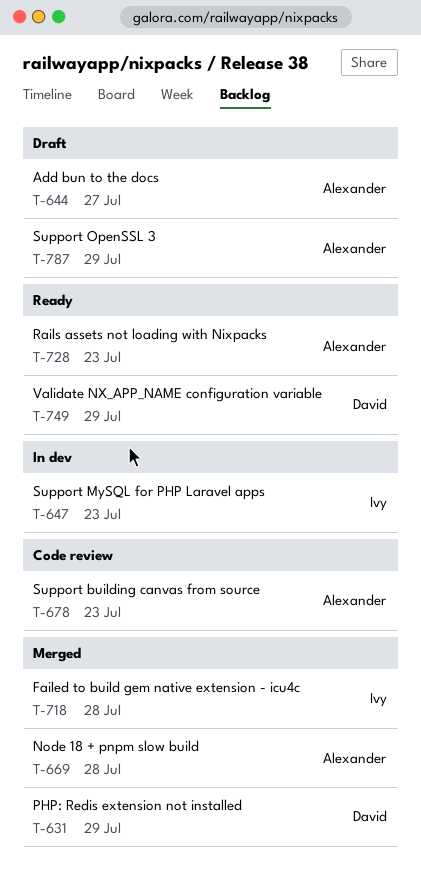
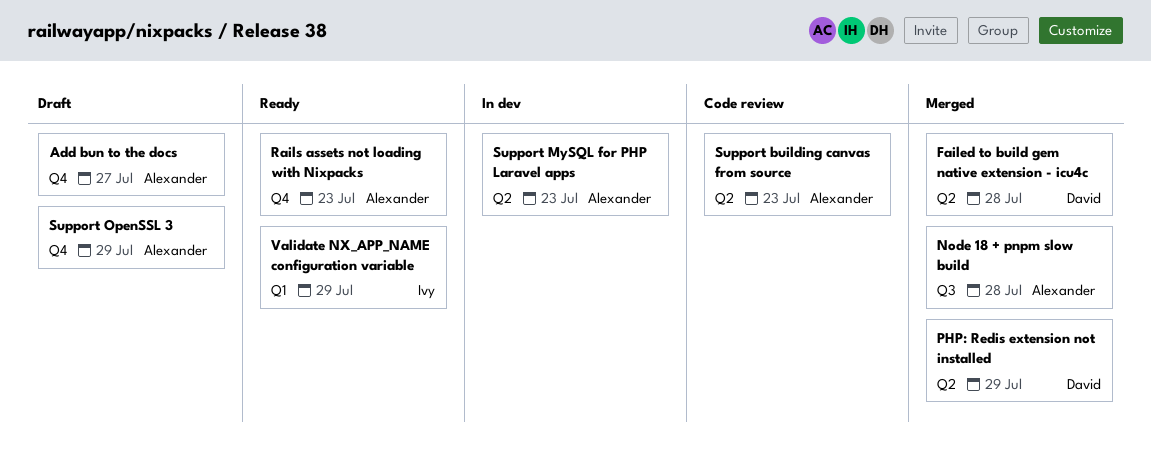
Failed to build gem native extension - icu4c, owner: Ivy -> David
Support MySQL for PHP Laravel apps, owner: Ivy -> Alexander
Validate NX_APP_NAME configuration variable, owner: David -> Ivy

